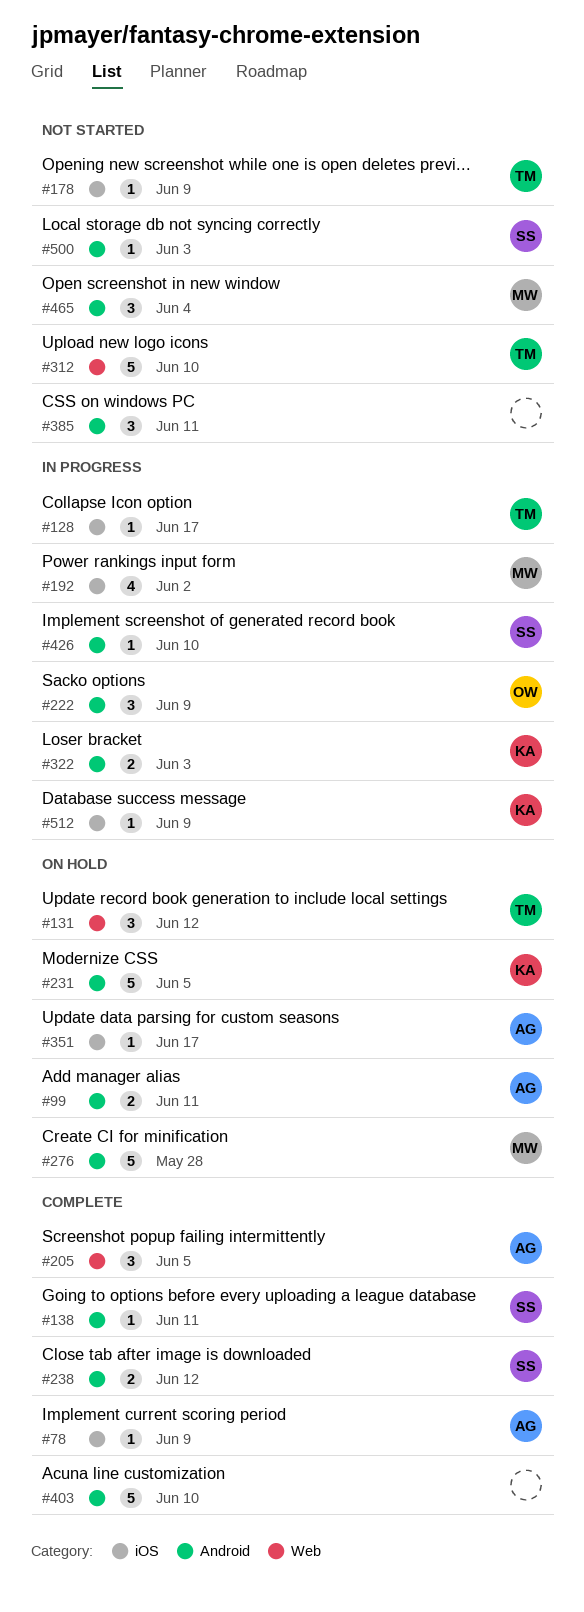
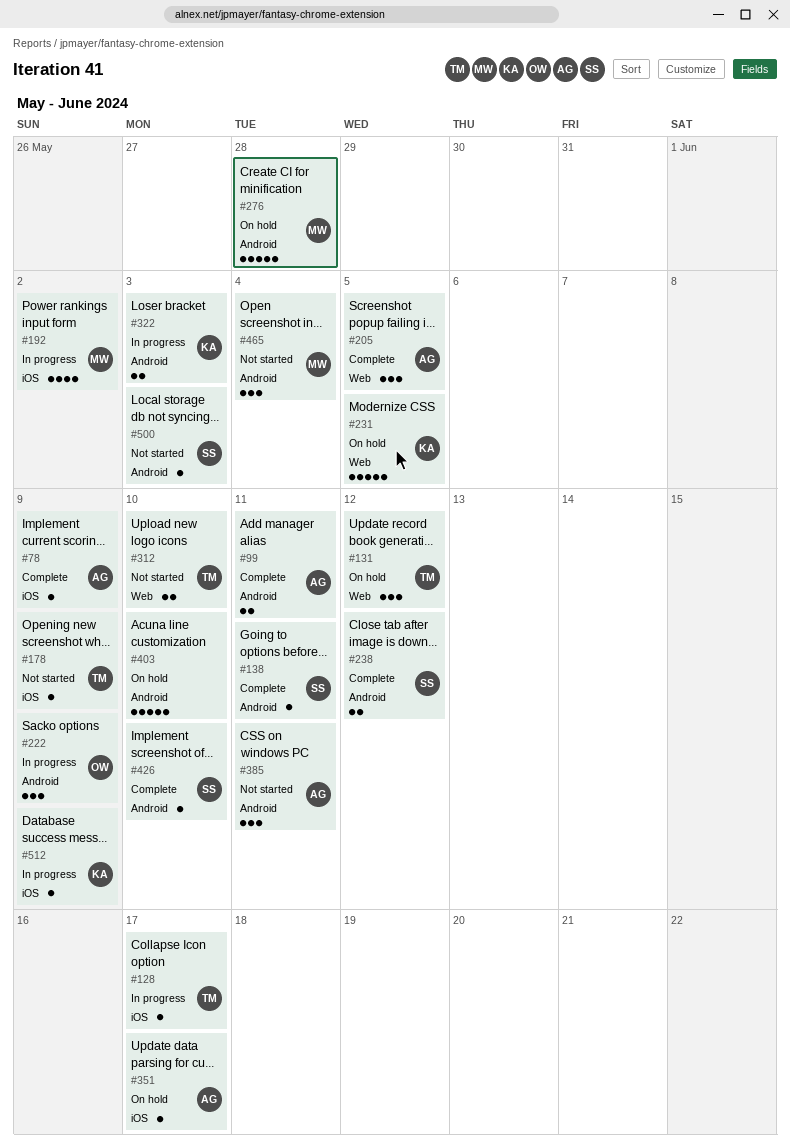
#99, status: On hold -> Complete
#231, label: Android -> Web
#312, estimate: 5 -> 2
#385, owner: none -> AG
#403, status: Complete -> On hold
#426, status: In progress -> Complete

